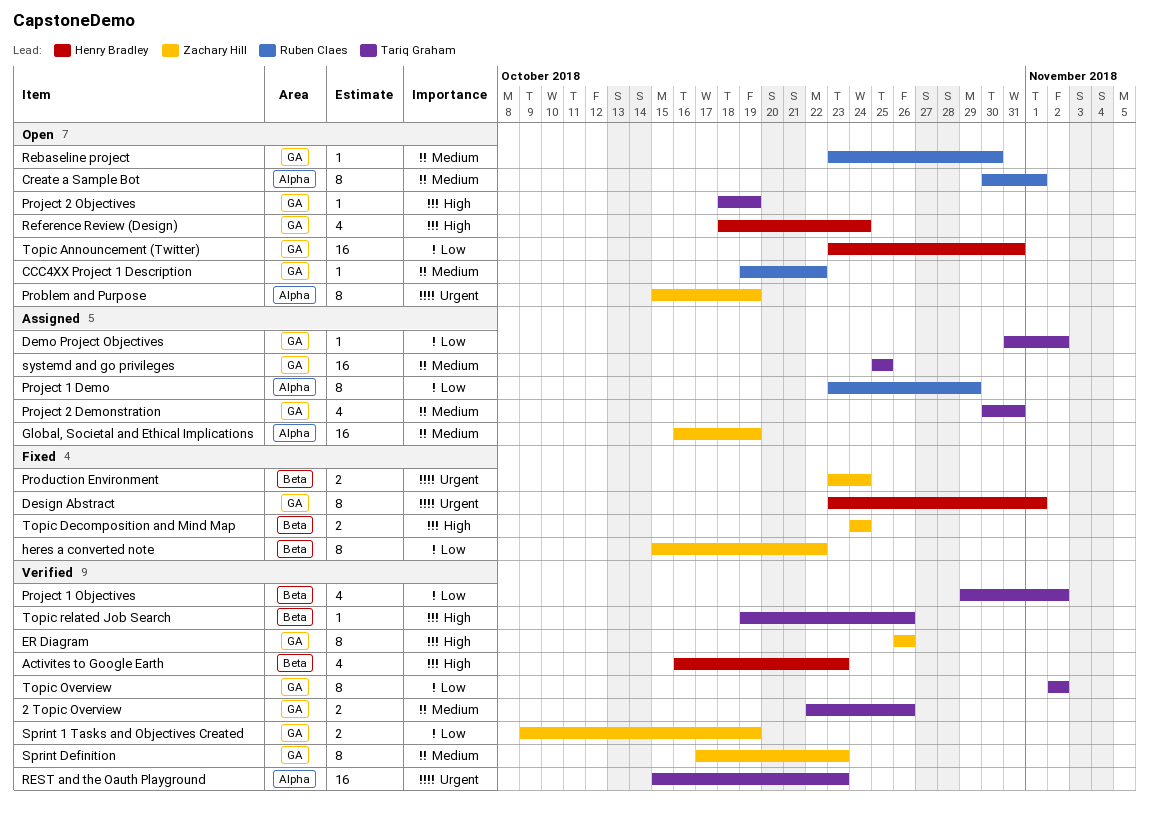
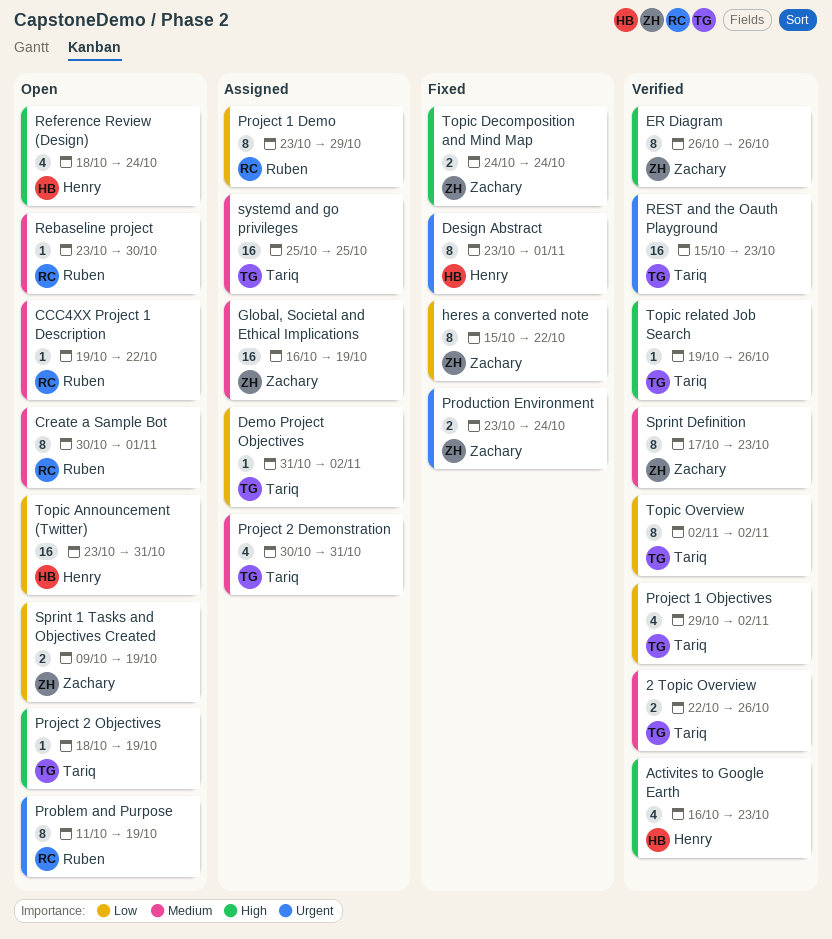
Problem and Purpose, owner: Zachary Hill -> Ruben Claes
Problem and Purpose, start: Oct 15 -> Oct 11
Sprint 1 Tasks and Objectives Created, status: Verified -> Open

